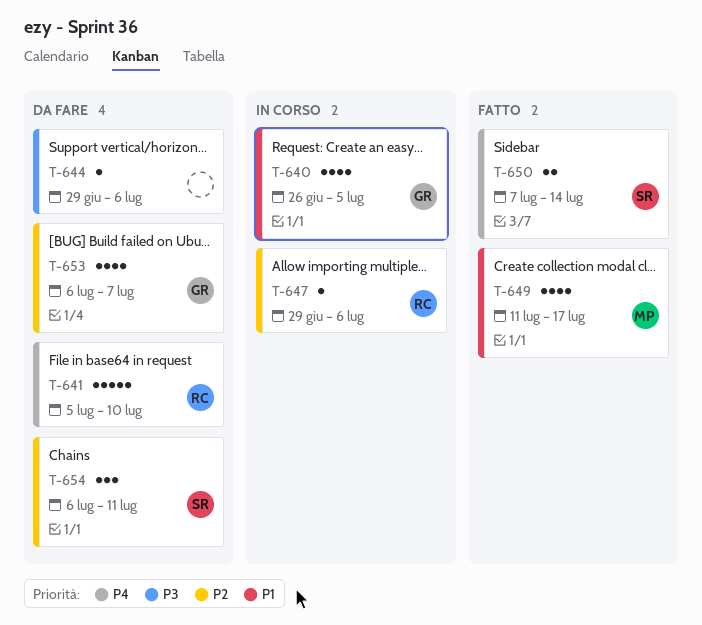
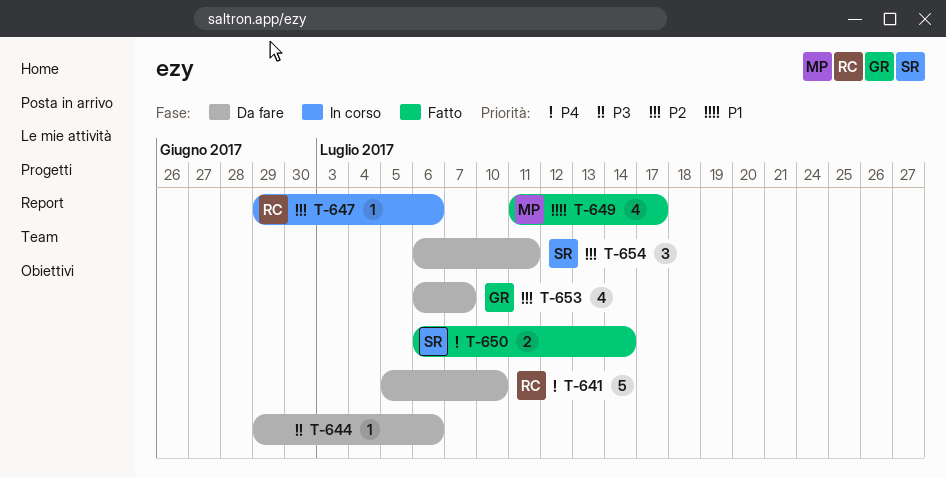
T-640: present -> none
T-650, start: Jul 7 -> Jul 6

